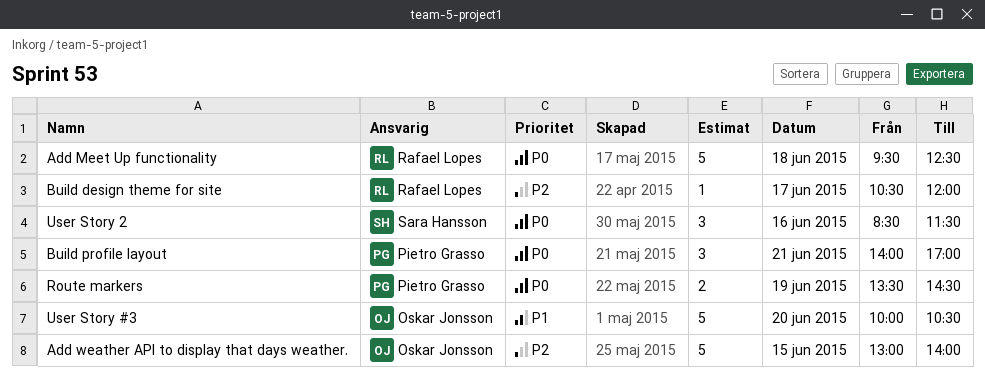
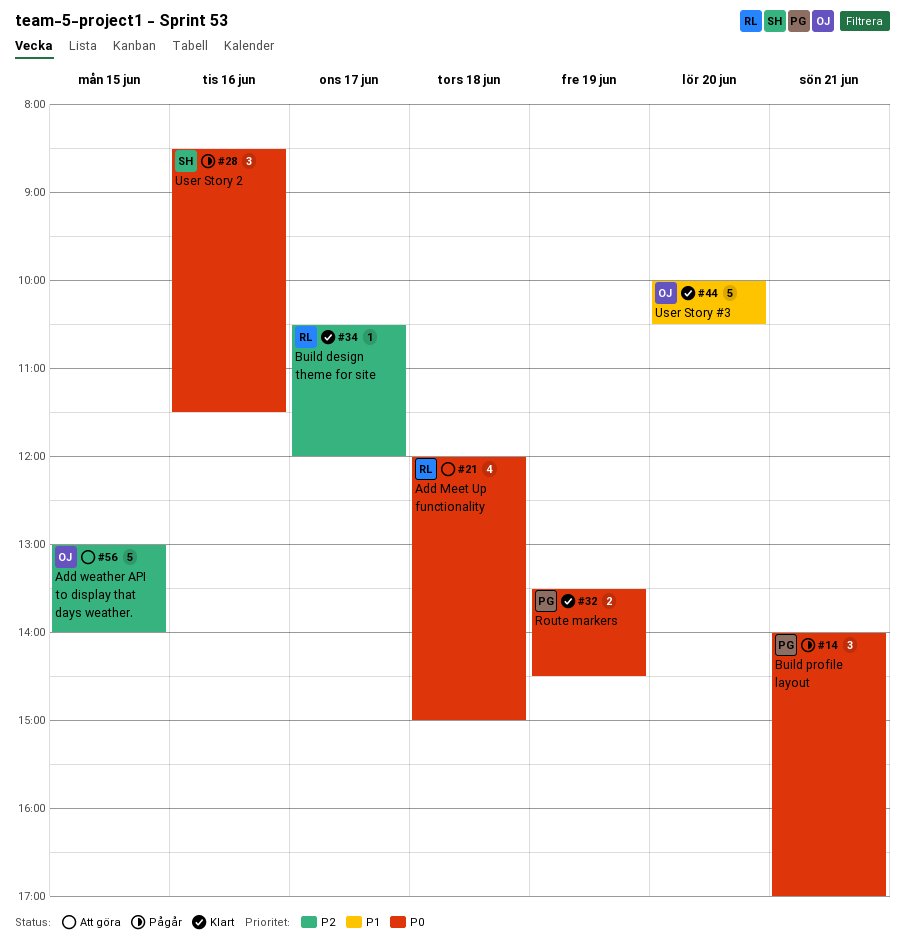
Add Meet Up functionality, estimate: 5 -> 4
Add Meet Up functionality, begins: 09:30 -> 12:00
Add Meet Up functionality, ends: 12:30 -> 15:00

